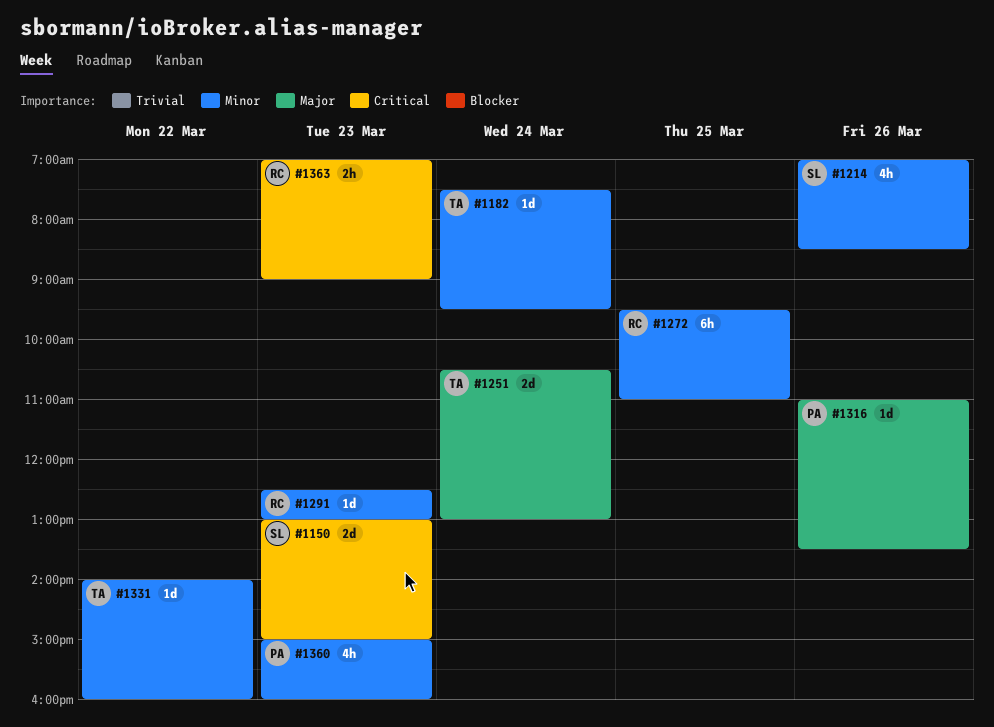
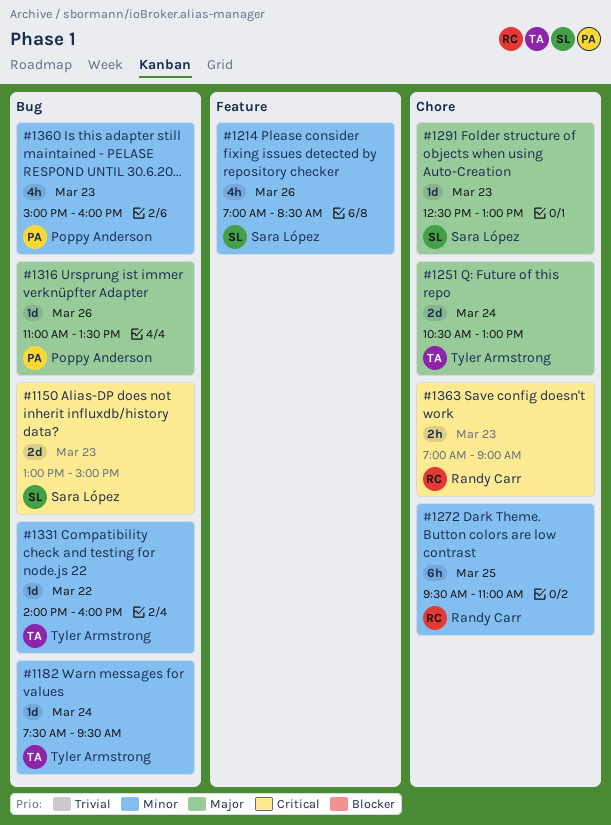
#1291, owner: Randy Carr -> Sara López
#1291, priority: Minor -> Major

